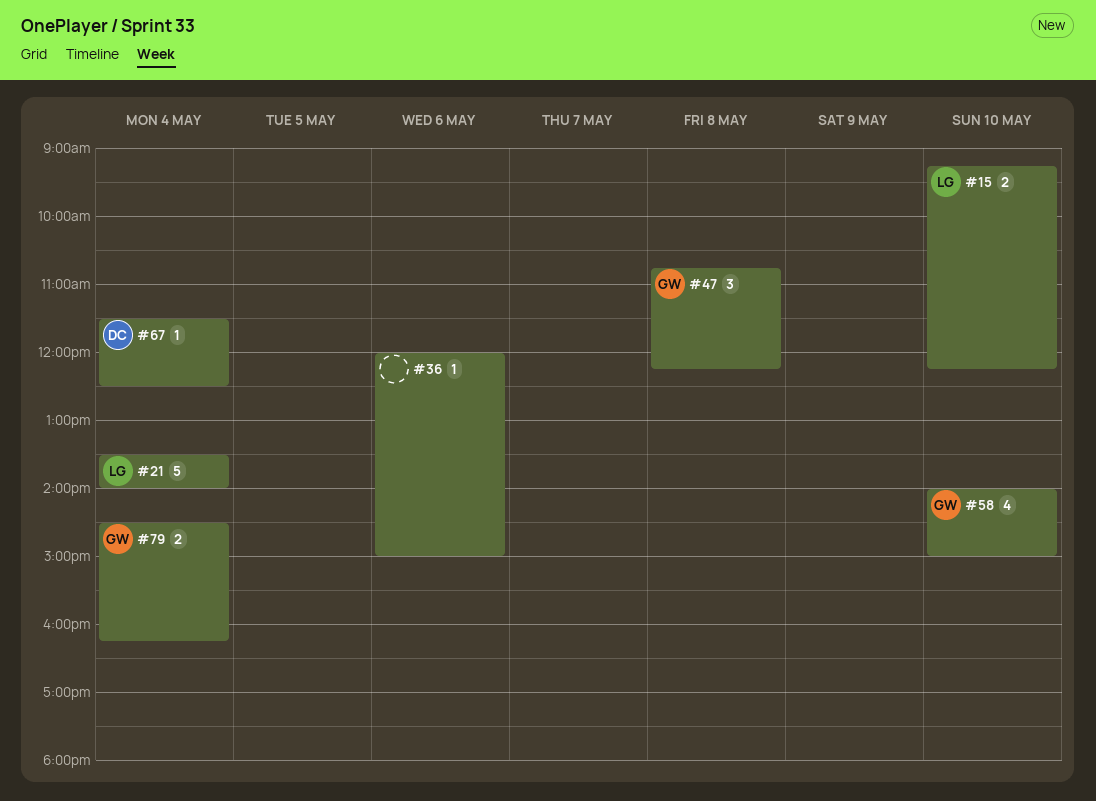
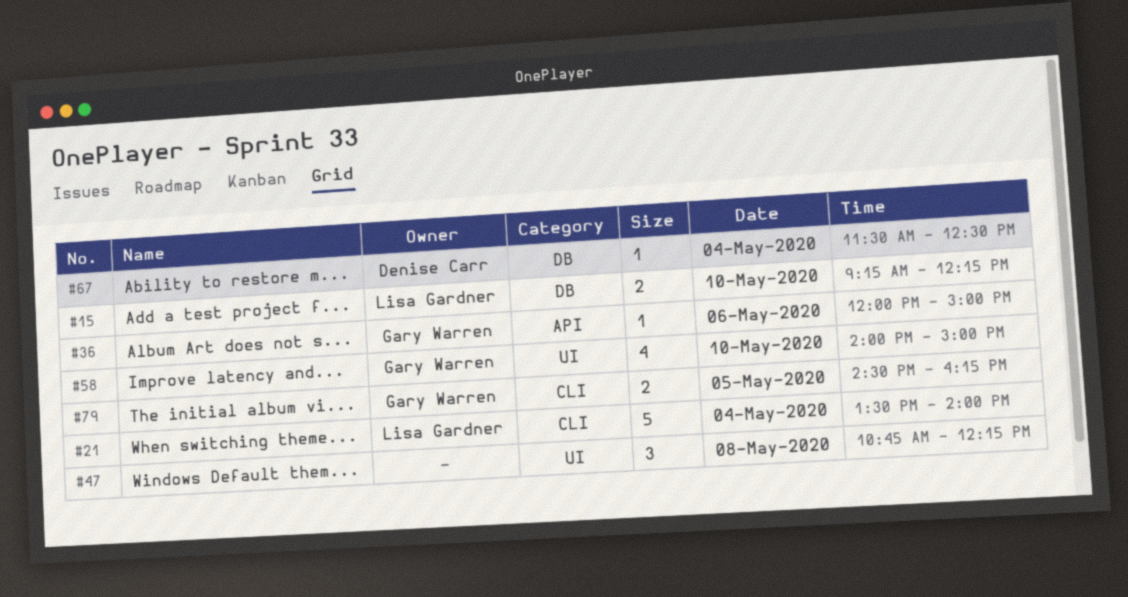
#36, owner: none -> Gary Warren
#47, owner: Gary Warren -> none
#79, day: May 4 -> May 5

